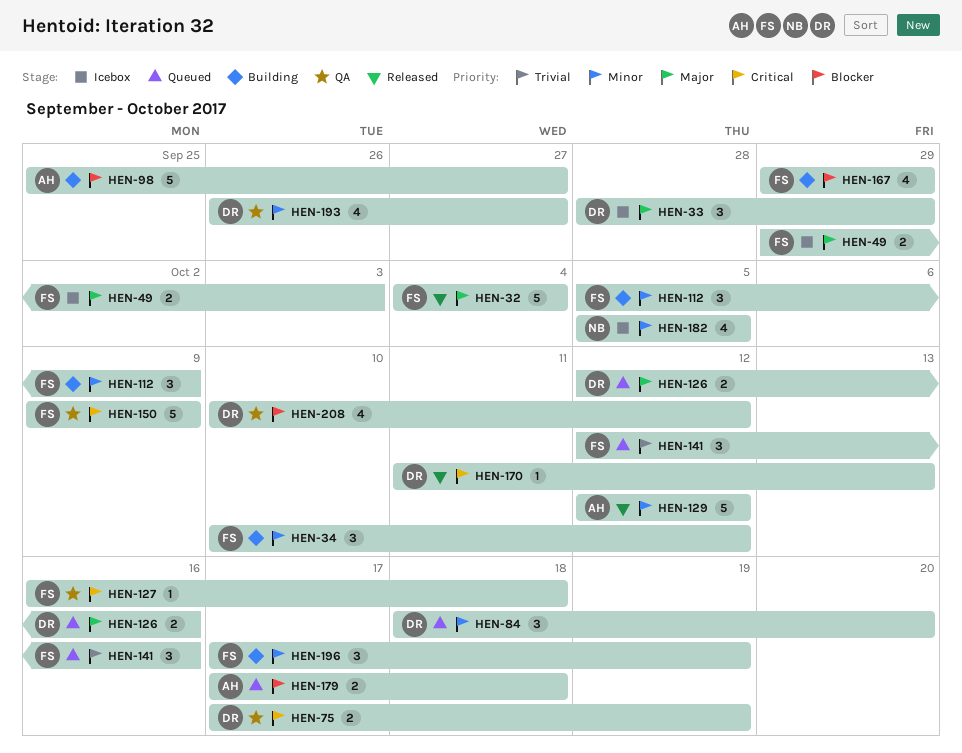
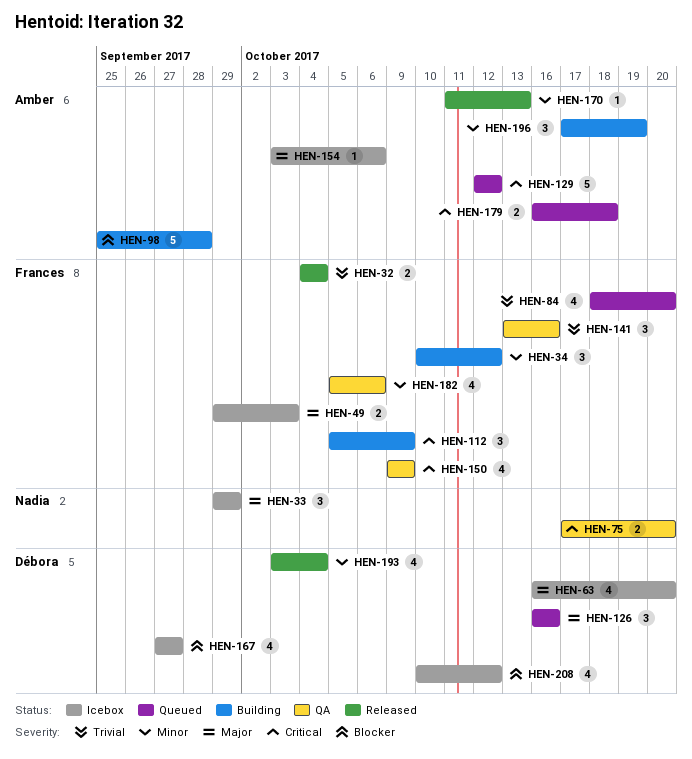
HEN-32, priority: Major -> Trivial
HEN-32, estimate: 5 -> 2
HEN-33, owner: Débora -> Nadia
HEN-33, start: Sep 28 -> Sep 29
HEN-63: none -> present
HEN-75, owner: Débora -> Nadia
HEN-75, due: Oct 19 -> Oct 20
HEN-84, owner: Débora -> Frances
HEN-84, priority: Minor -> Trivial
HEN-84, estimate: 3 -> 4
HEN-98, due: Sep 27 -> Sep 28
HEN-112, priority: Minor -> Critical
HEN-126, estimate: 2 -> 3
HEN-126, start: Oct 12 -> Oct 16
HEN-127: present -> none
HEN-129, status: Released -> Queued
HEN-129, priority: Minor -> Critical
HEN-141, status: Queued -> QA
HEN-141, start: Oct 12 -> Oct 13
HEN-150, estimate: 5 -> 4
HEN-154: none -> present
HEN-167, status: Building -> Icebox
HEN-167, owner: Frances -> Débora
HEN-167, start: Sep 29 -> Sep 27
HEN-167, due: Sep 29 -> Sep 27
HEN-170, owner: Débora -> Amber
HEN-170, priority: Critical -> Minor
HEN-179, priority: Blocker -> Critical
HEN-179, start: Oct 17 -> Oct 16
HEN-182, status: Icebox -> QA
HEN-182, owner: Nadia -> Frances
HEN-182, due: Oct 5 -> Oct 6
HEN-193, status: QA -> Released
HEN-193, start: Sep 26 -> Oct 3
HEN-193, due: Sep 27 -> Oct 4
HEN-196, owner: Frances -> Amber
HEN-208, status: QA -> Icebox

